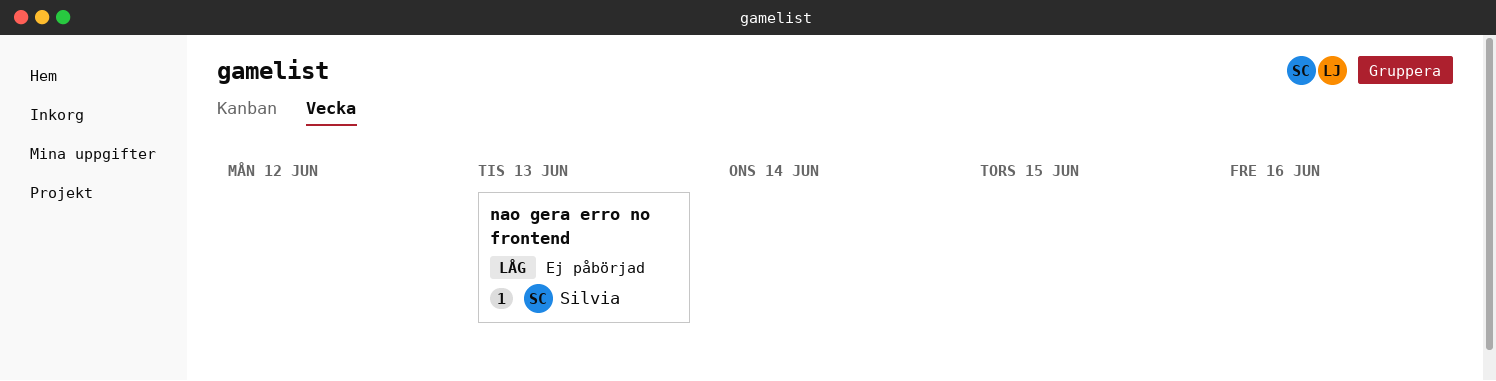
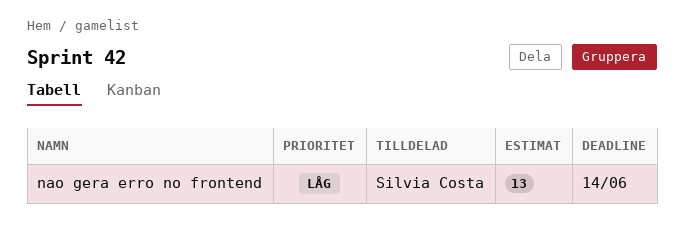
nao gera erro no frontend, estimate: 1 -> 13
nao gera erro no frontend, due: Jun 13 -> Jun 14

